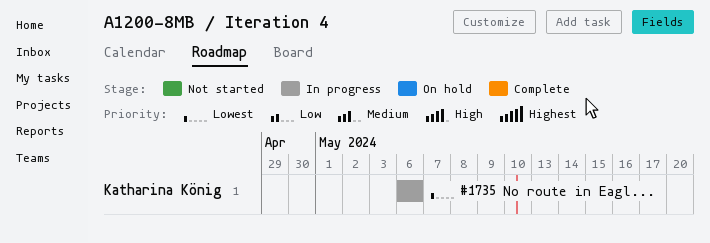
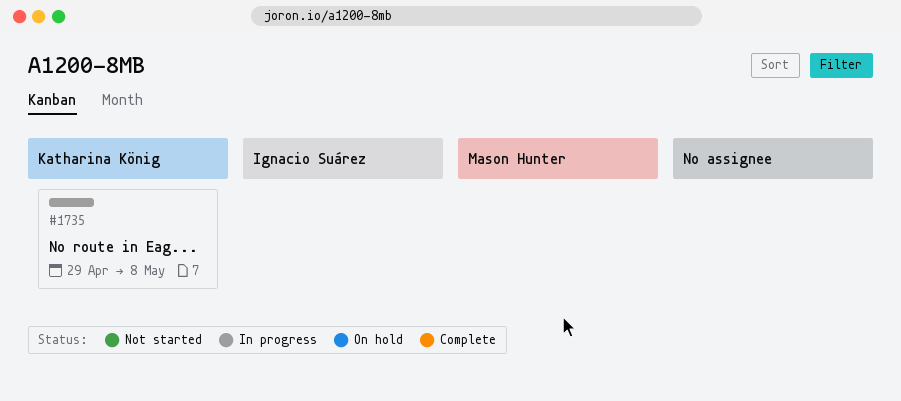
#1735, start: May 6 -> Apr 29
#1735, due: May 6 -> May 8

